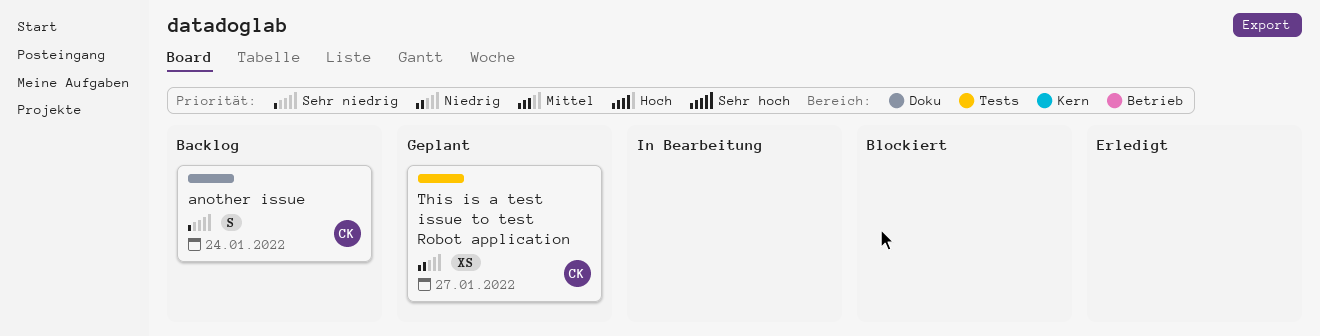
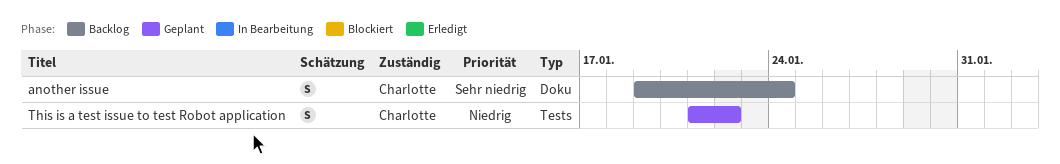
This is a test issue to test Robot application, estimate: XS -> S
This is a test issue to test Robot application, due: Jan 27 -> Jan 22

